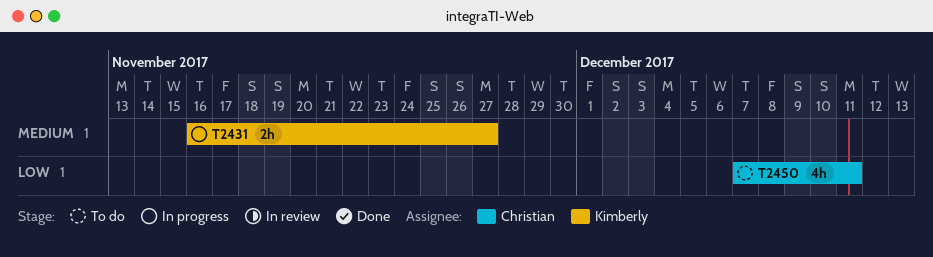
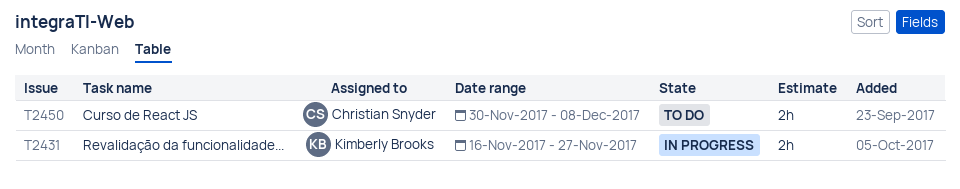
T2450, estimate: 4h -> 2h
T2450, start: Dec 7 -> Nov 30
T2450, due: Dec 11 -> Dec 8

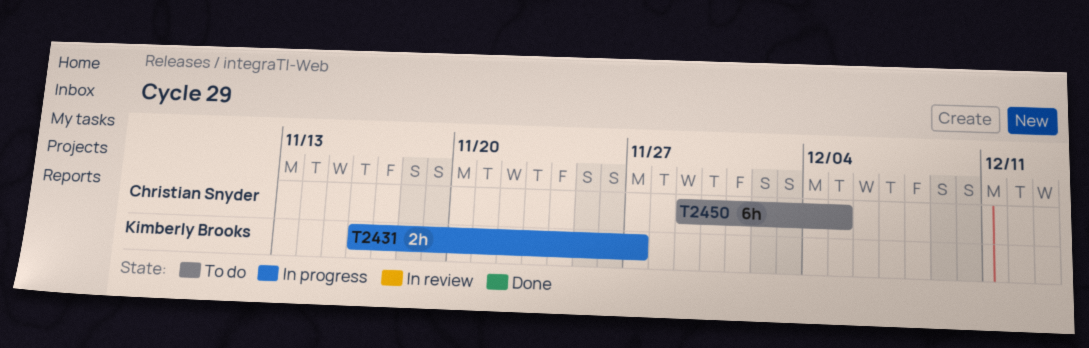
T2450, estimate: 2h -> 6h
T2450, start: Nov 30 -> Nov 29
T2450, due: Dec 8 -> Dec 5

